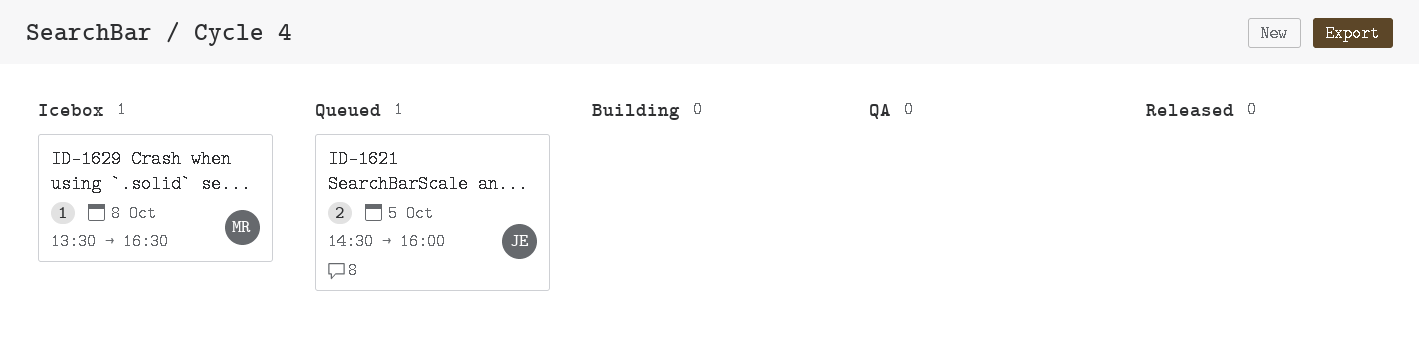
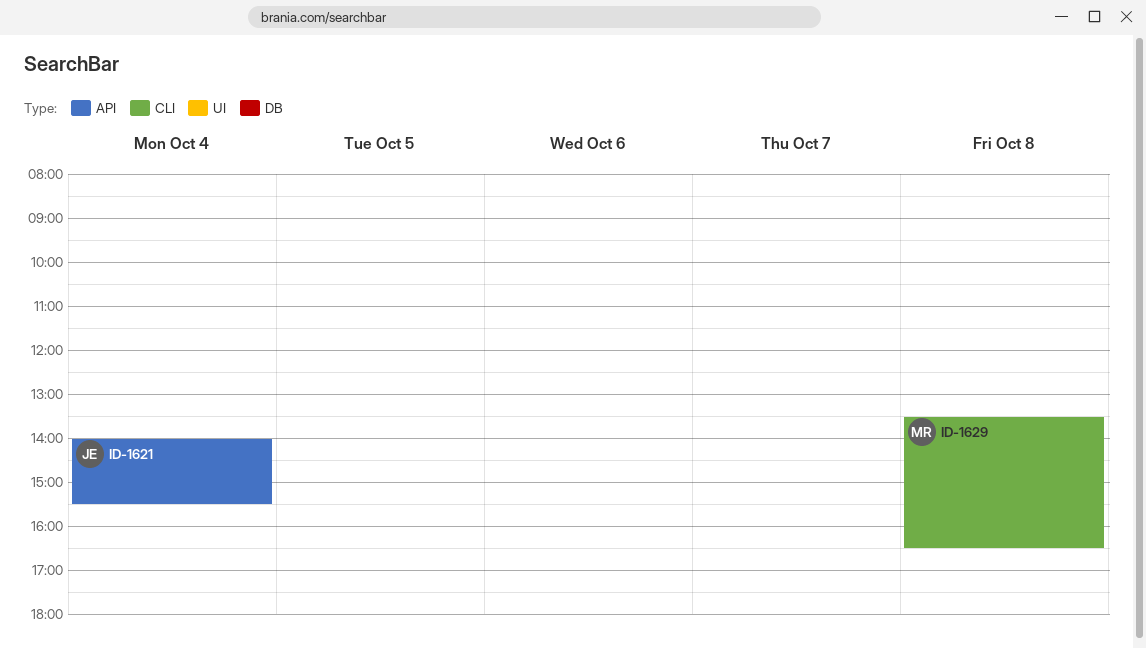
ID-1621, day: Oct 5 -> Oct 4
ID-1621, begins: 14:30 -> 14:00
ID-1621, ends: 16:00 -> 15:30

